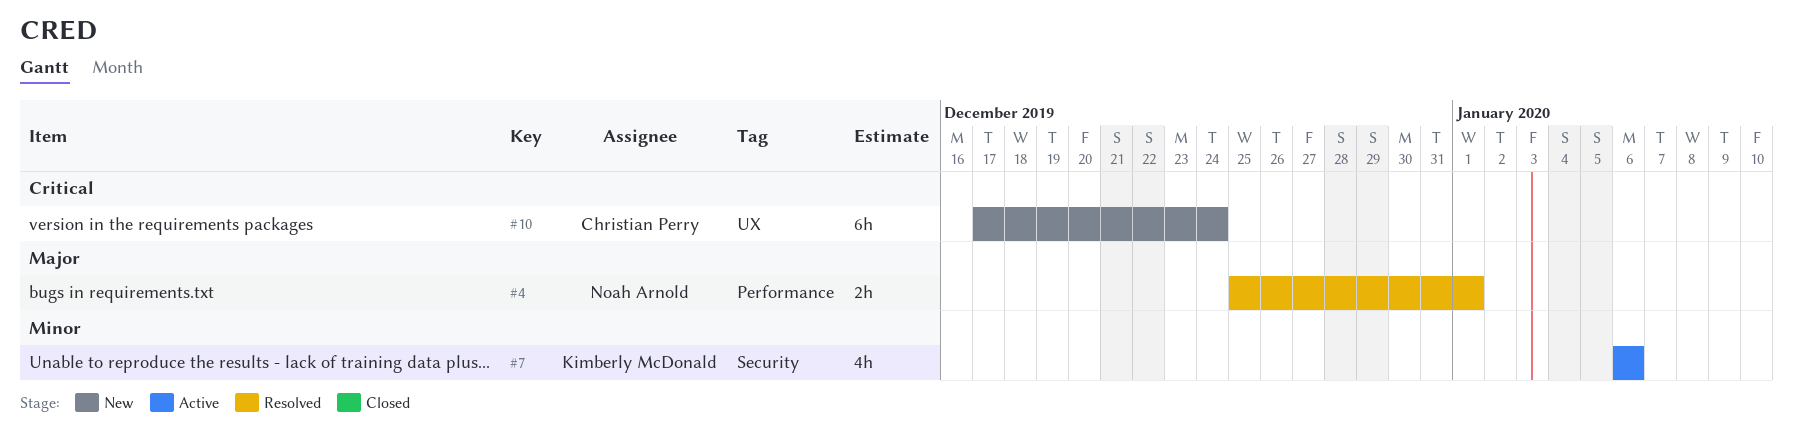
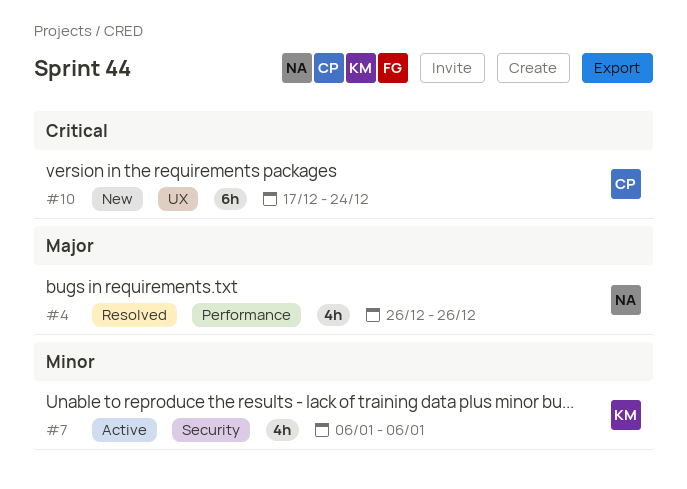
#4, estimate: 2h -> 4h
#4, start: Dec 25 -> Dec 26
#4, due: Jan 1 -> Dec 26

